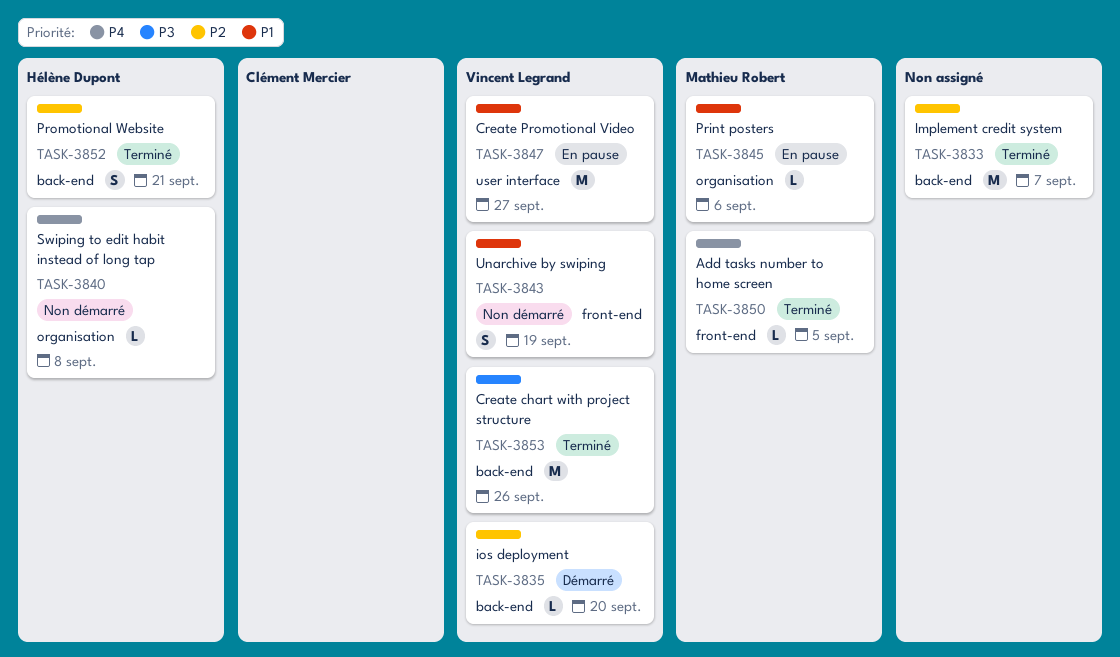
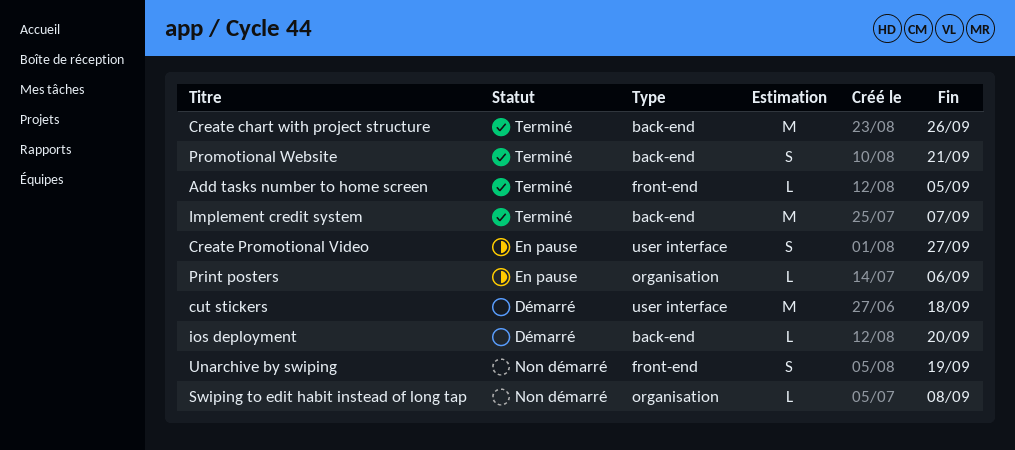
Create Promotional Video, estimate: M -> S
cut stickers: none -> present

